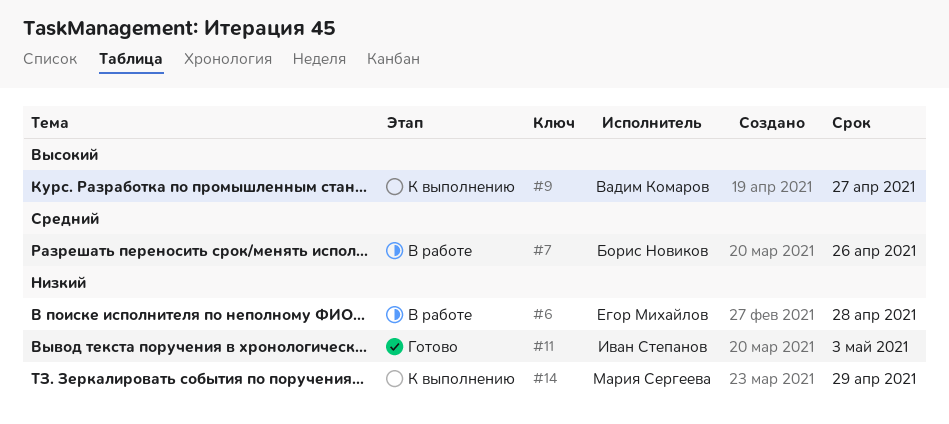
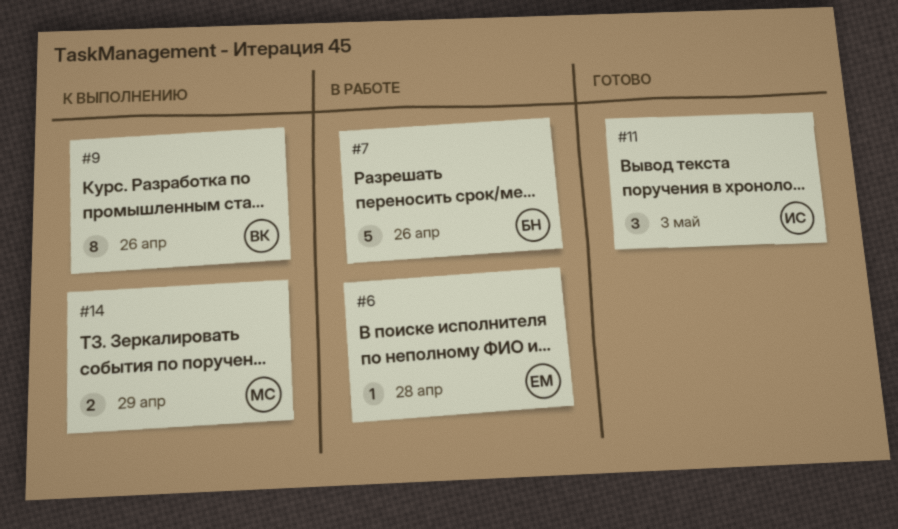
#9, due: Apr 27 -> Apr 26

